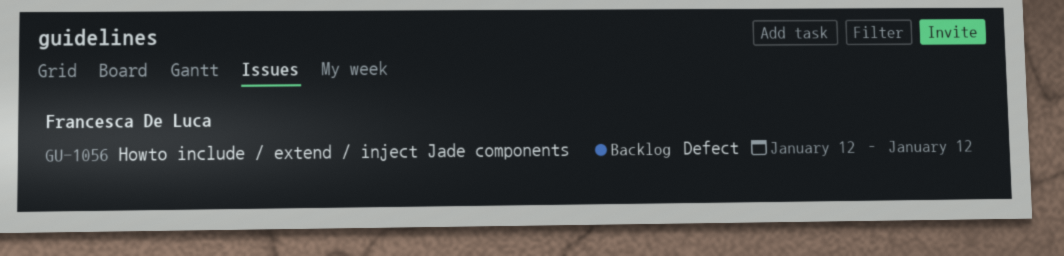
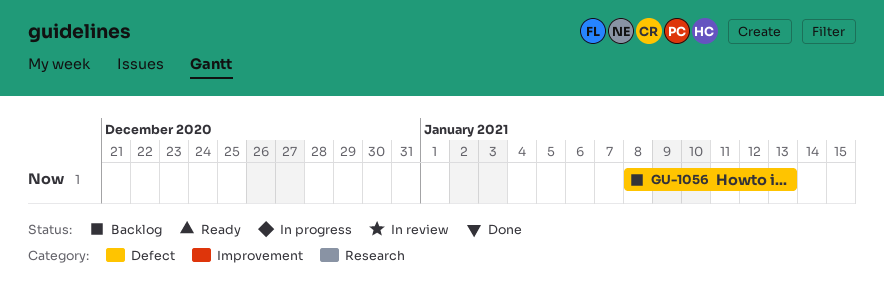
GU-1056, start: Jan 12 -> Jan 8
GU-1056, due: Jan 12 -> Jan 13

